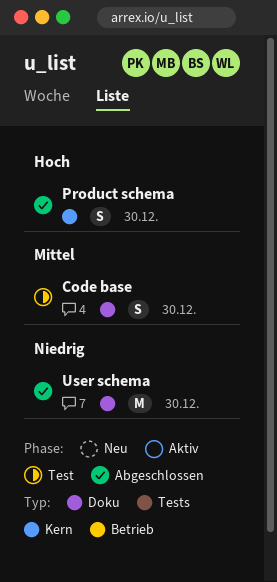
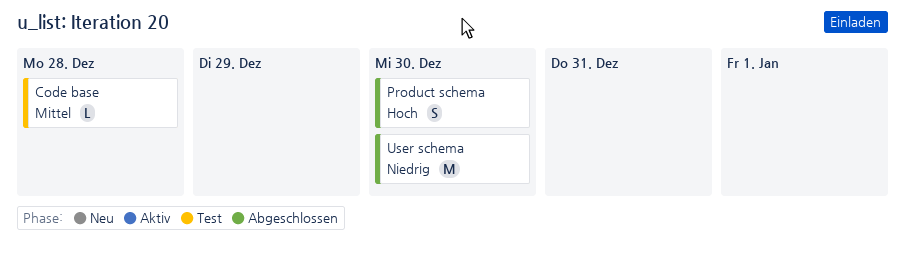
Code base, estimate: S -> L
Code base, due: Dec 30 -> Dec 28

